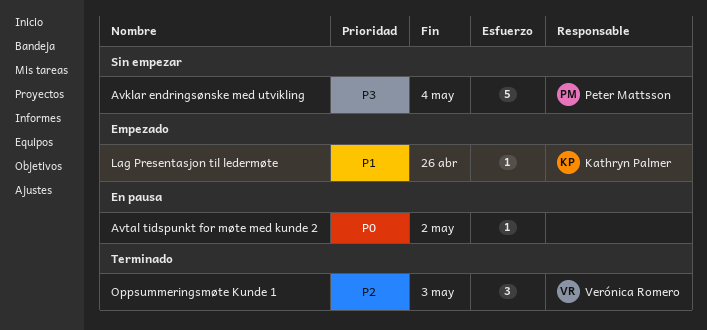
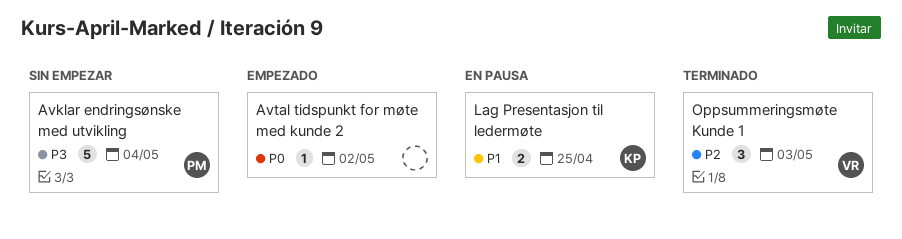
Avtal tidspunkt for møte med kunde 2, status: En pausa -> Empezado
Lag Presentasjon til ledermøte, status: Empezado -> En pausa
Lag Presentasjon til ledermøte, estimate: 1 -> 2
Lag Presentasjon til ledermøte, due: Apr 26 -> Apr 25

